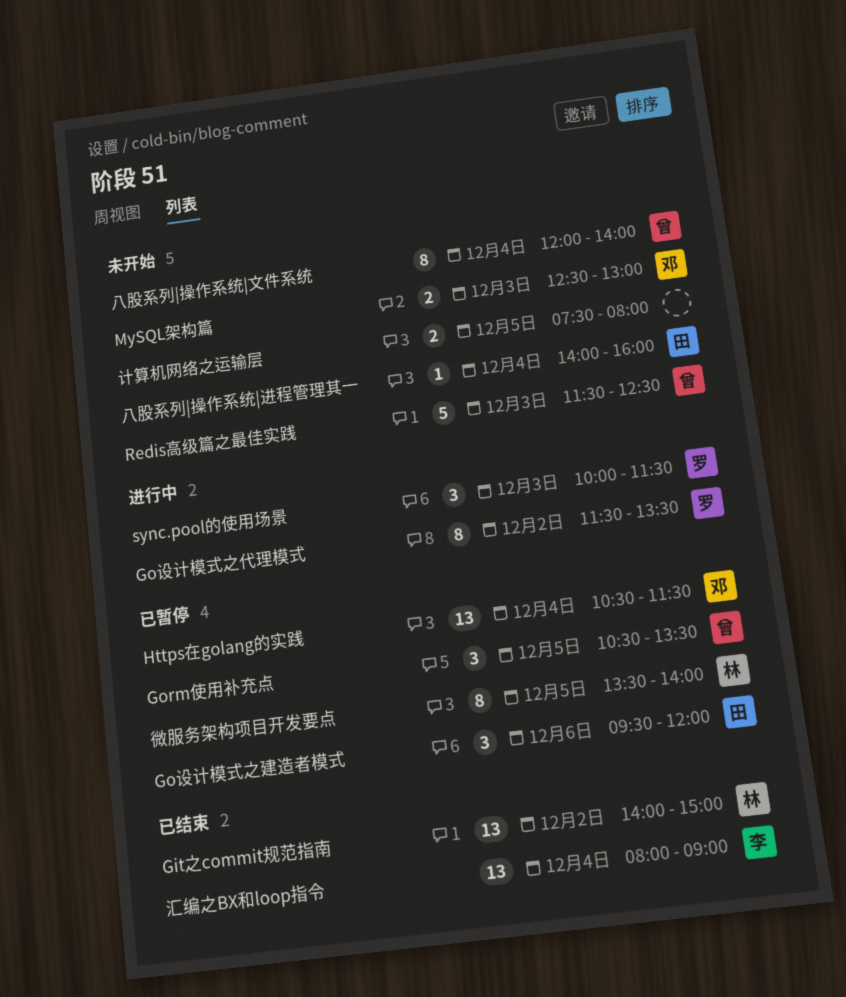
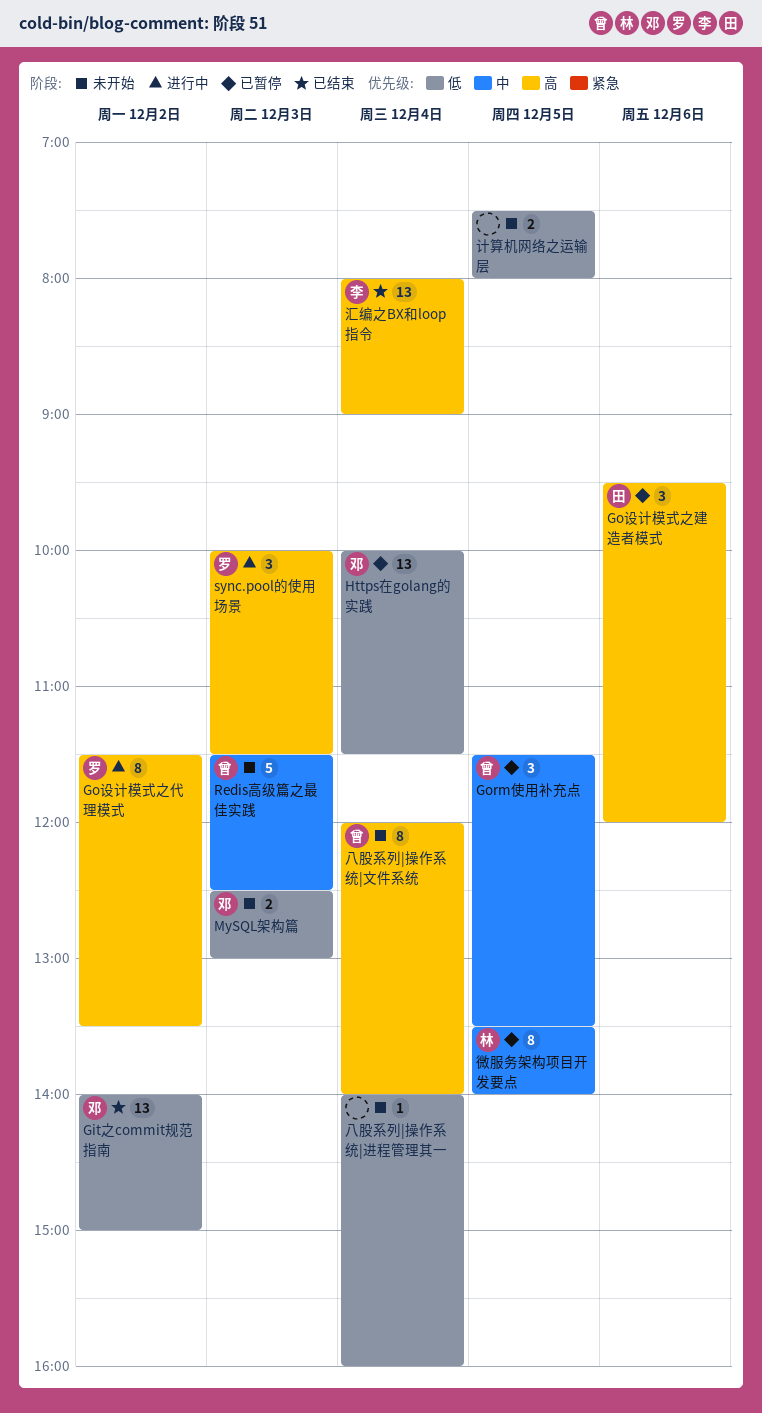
Git之commit规范指南, owner: 林 -> 邓
Gorm使用补充点, begins: 10:30 -> 11:30
Https在golang的实践, begins: 10:30 -> 10:00
八股系列|操作系统|进程管理其一, owner: 田 -> none

